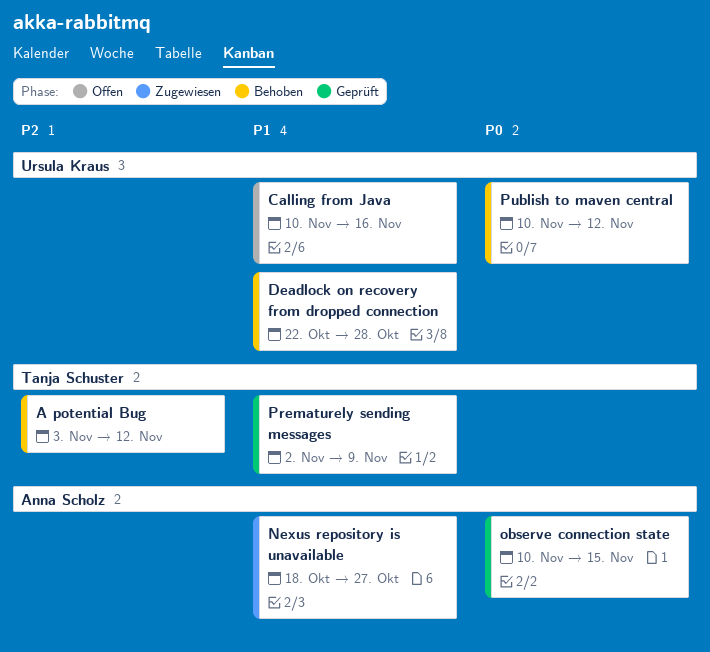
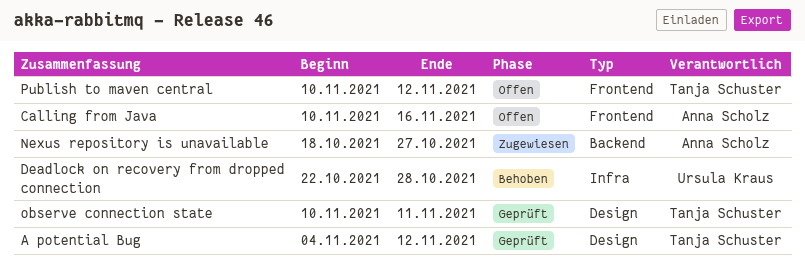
A potential Bug, status: Behoben -> Geprüft
A potential Bug, start: Nov 3 -> Nov 4
Calling from Java, owner: Ursula Kraus -> Anna Scholz
observe connection state, owner: Anna Scholz -> Tanja Schuster
observe connection state, due: Nov 15 -> Nov 11
Prematurely sending messages: present -> none
Publish to maven central, status: Behoben -> Offen
Publish to maven central, owner: Ursula Kraus -> Tanja Schuster

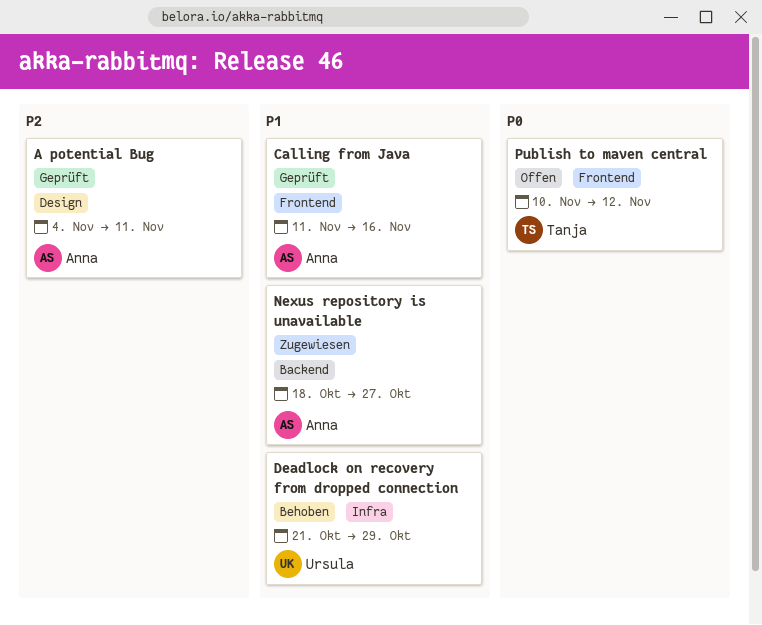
A potential Bug, owner: Tanja Schuster -> Anna Scholz
A potential Bug, due: Nov 12 -> Nov 11
Calling from Java, status: Offen -> Geprüft
Calling from Java, start: Nov 10 -> Nov 11
Deadlock on recovery from dropped connection, start: Oct 22 -> Oct 21
Deadlock on recovery from dropped connection, due: Oct 28 -> Oct 29
observe connection state: present -> none

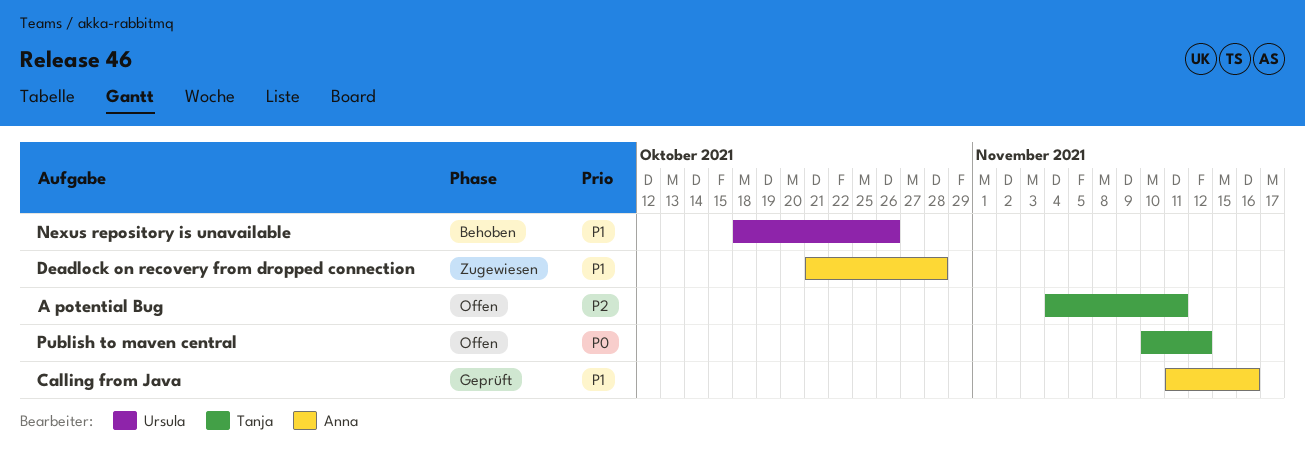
A potential Bug, status: Geprüft -> Offen
A potential Bug, owner: Anna -> Tanja
Deadlock on recovery from dropped connection, status: Behoben -> Zugewiesen
Deadlock on recovery from dropped connection, owner: Ursula -> Anna
Deadlock on recovery from dropped connection, due: Oct 29 -> Oct 28
Nexus repository is unavailable, status: Zugewiesen -> Behoben
Nexus repository is unavailable, owner: Anna -> Ursula
Nexus repository is unavailable, due: Oct 27 -> Oct 26

